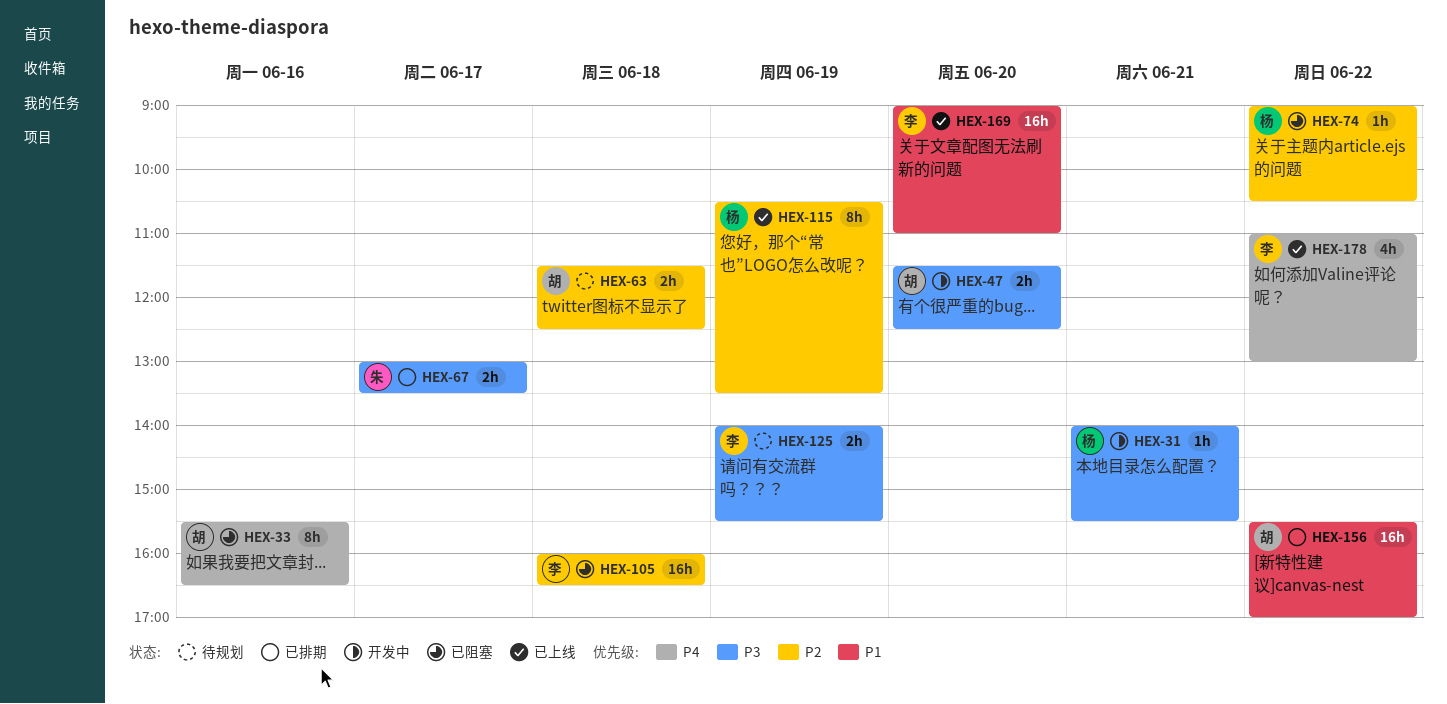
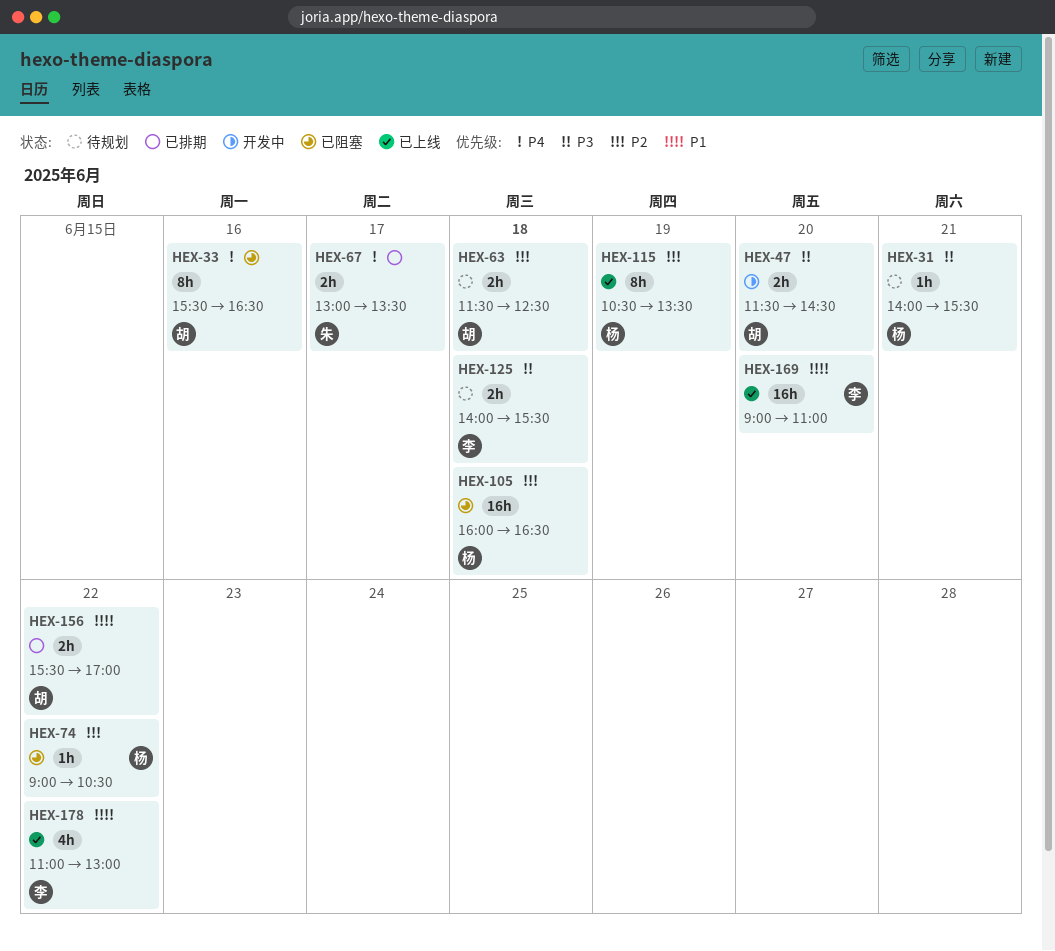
HEX-31, status: 开发中 -> 待规划
HEX-47, ends: 12:30 -> 14:30
HEX-67, priority: P3 -> P4
HEX-105, owner: 李 -> 杨
HEX-125, day: Jun 19 -> Jun 18
HEX-156, estimate: 16h -> 2h
HEX-178, priority: P4 -> P1

